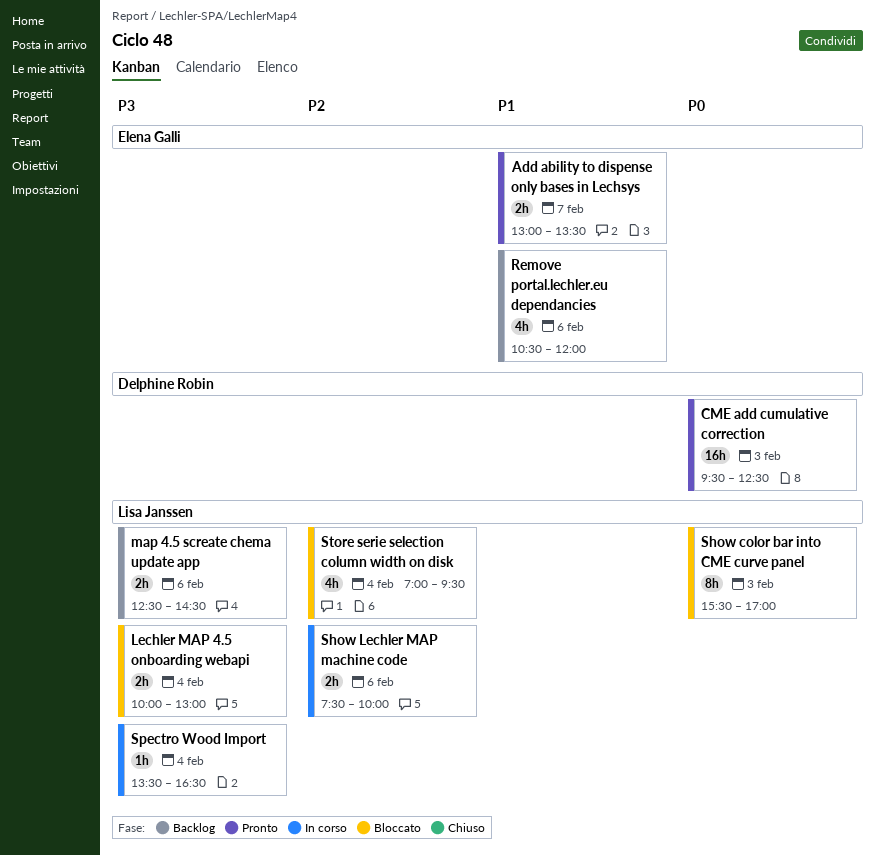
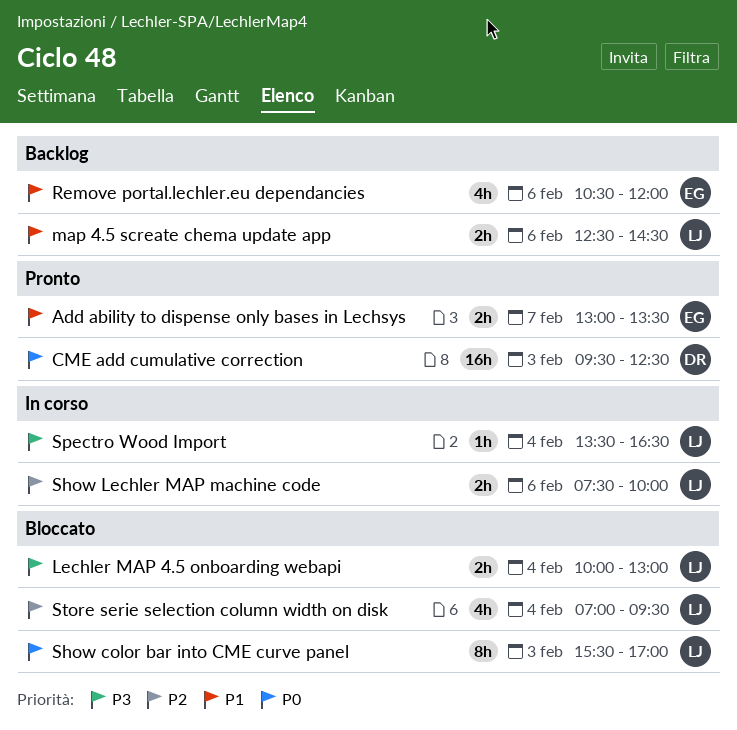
map 4.5 screate chema update app, priority: P3 -> P1

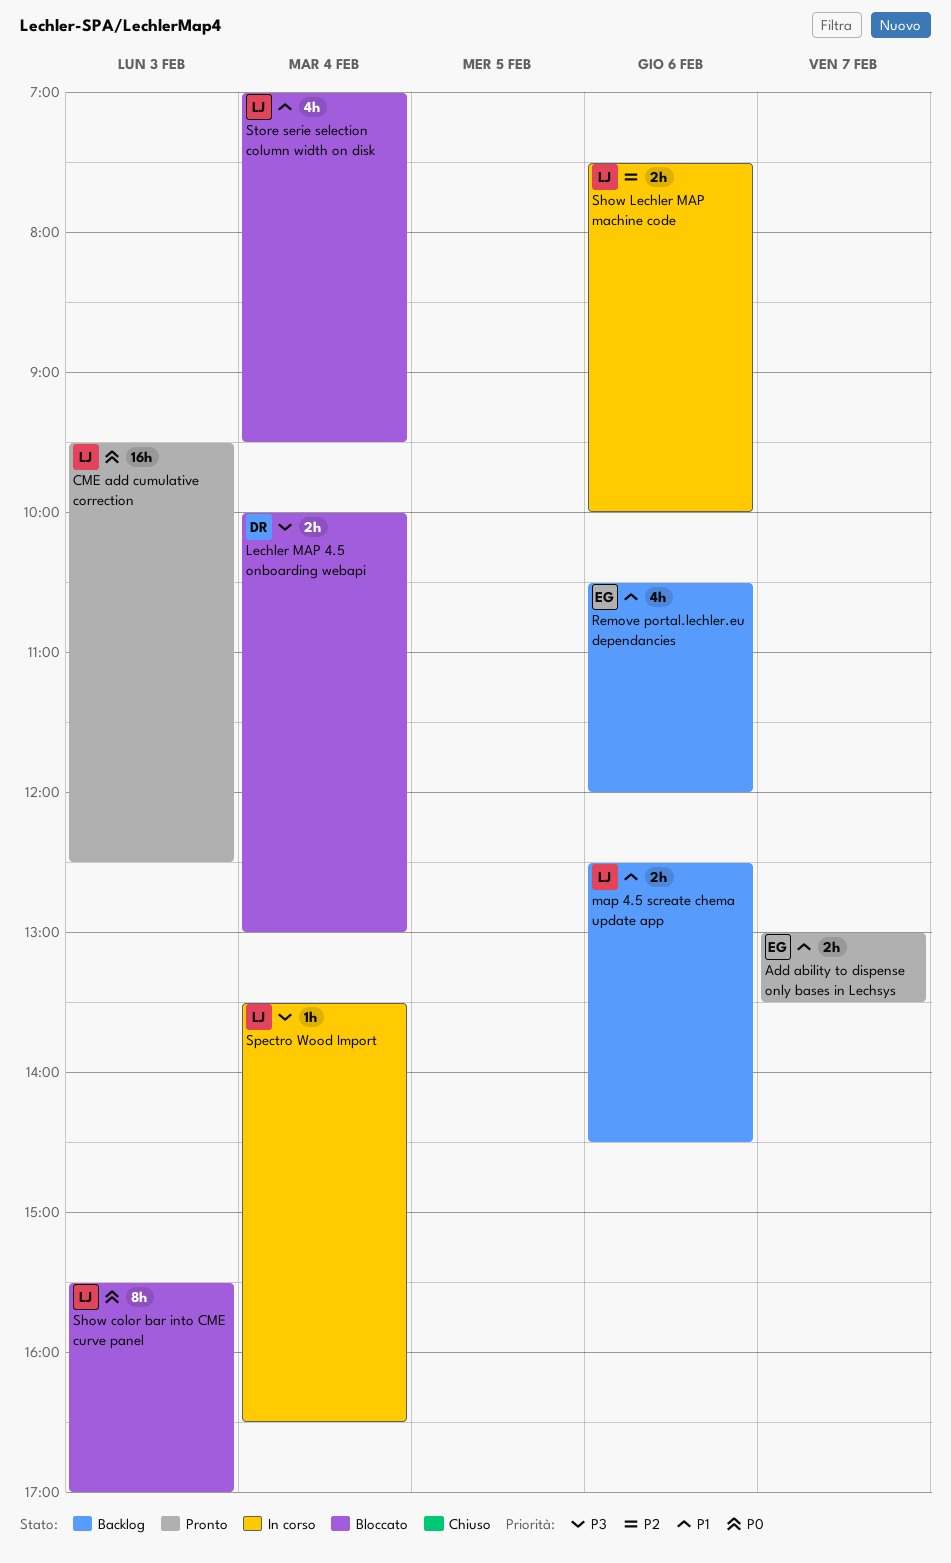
CME add cumulative correction, owner: DR -> LJ
Lechler MAP 4.5 onboarding webapi, owner: LJ -> DR
Store serie selection column width on disk, priority: P2 -> P1

